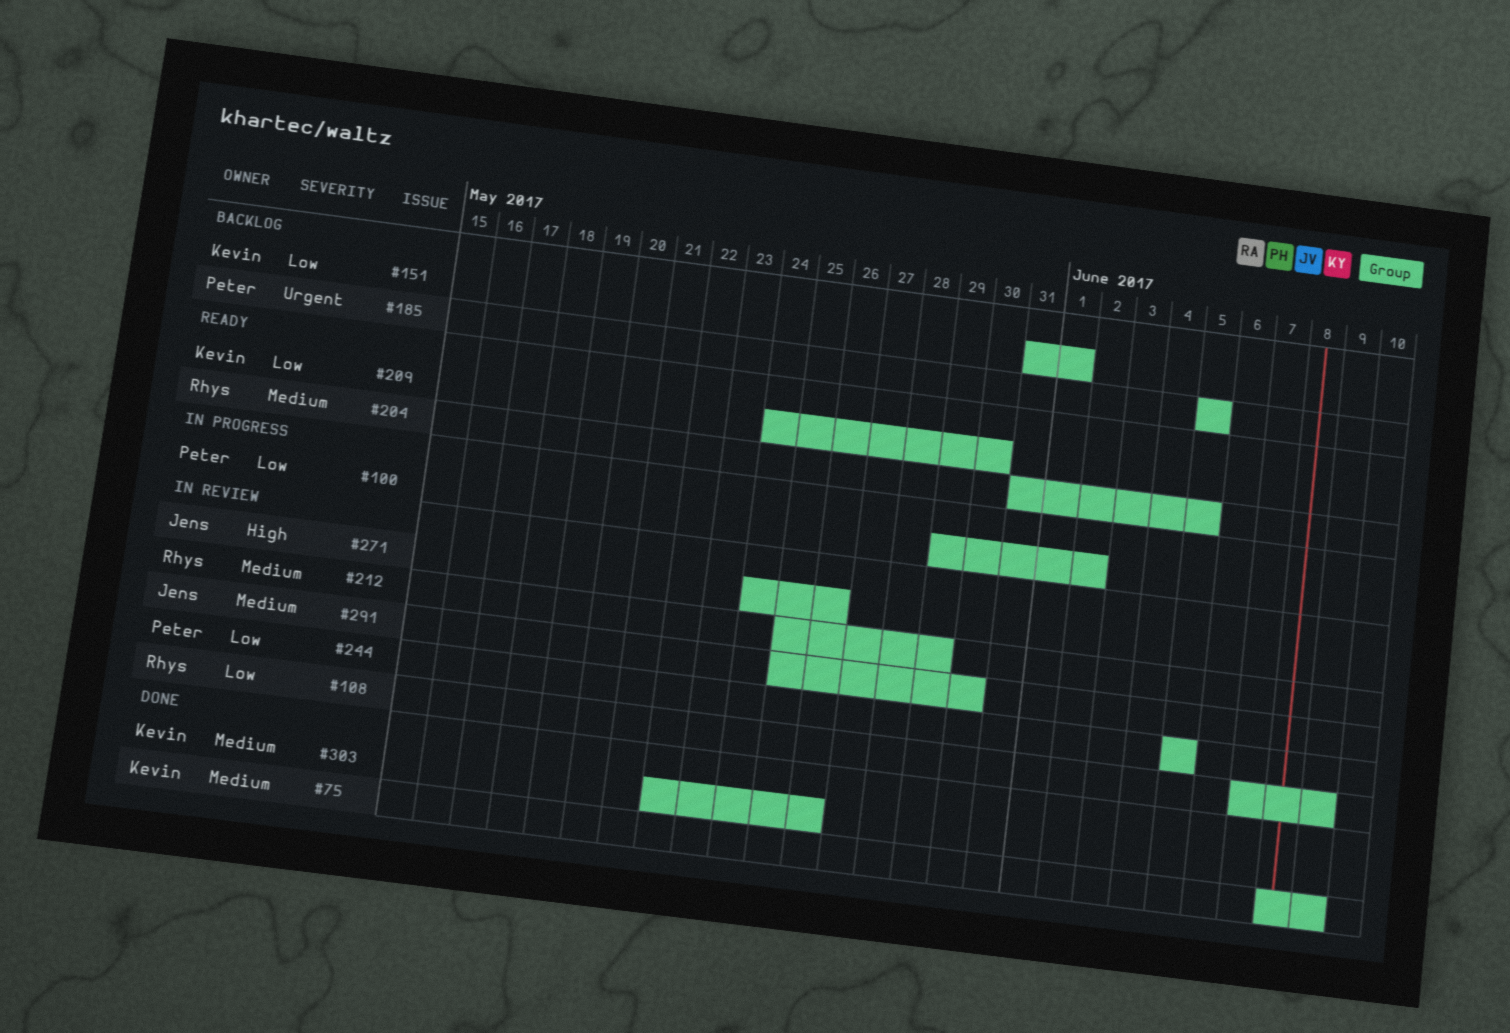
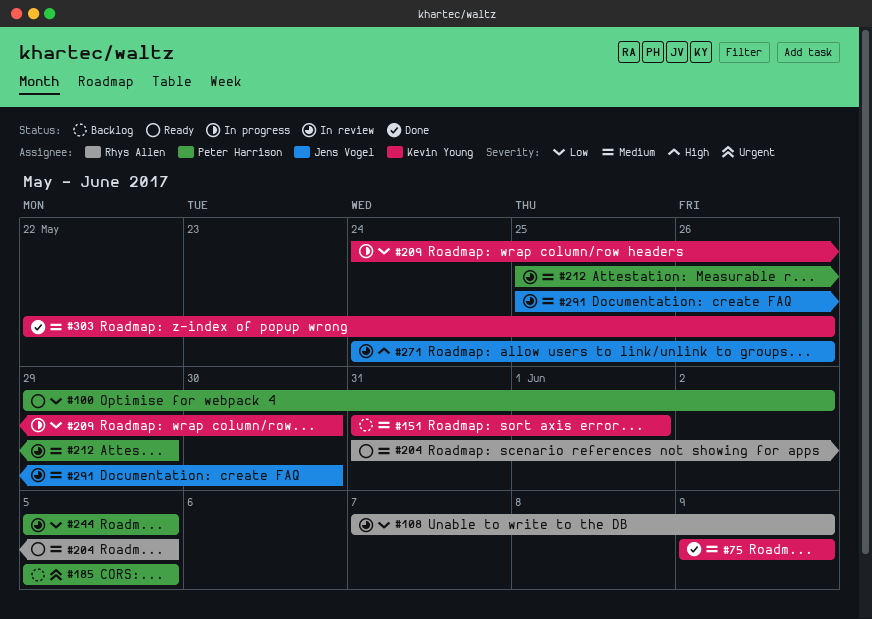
#75, start: Jun 8 -> Jun 9
#100, status: In progress -> Ready
#151, priority: Low -> Medium
#209, status: Ready -> In progress
#212, owner: Rhys Allen -> Peter Harrison

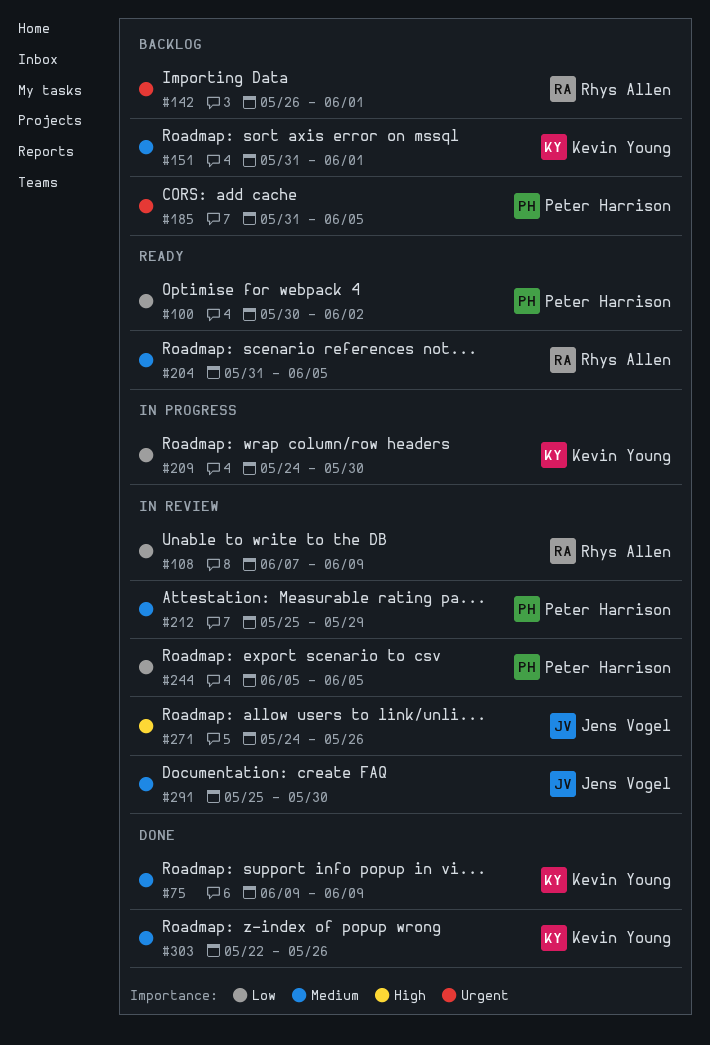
#100, start: May 29 -> May 30
#142: none -> present
#185, start: Jun 5 -> May 31

